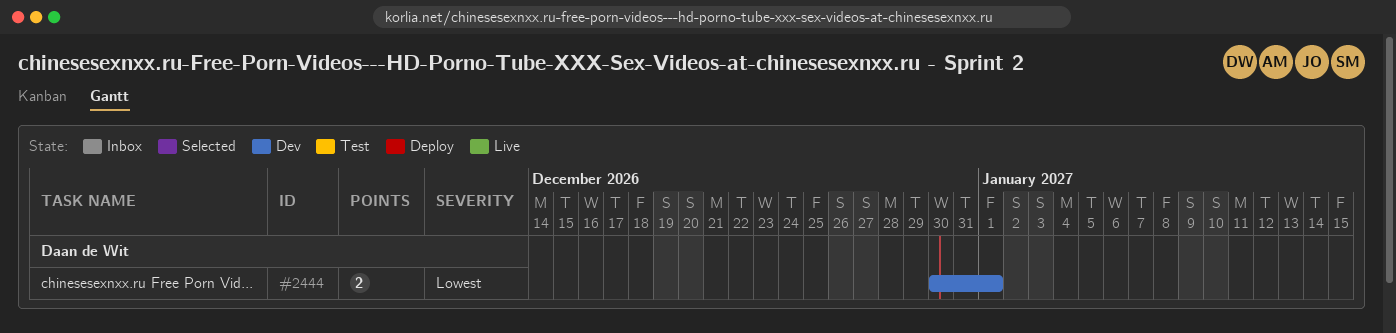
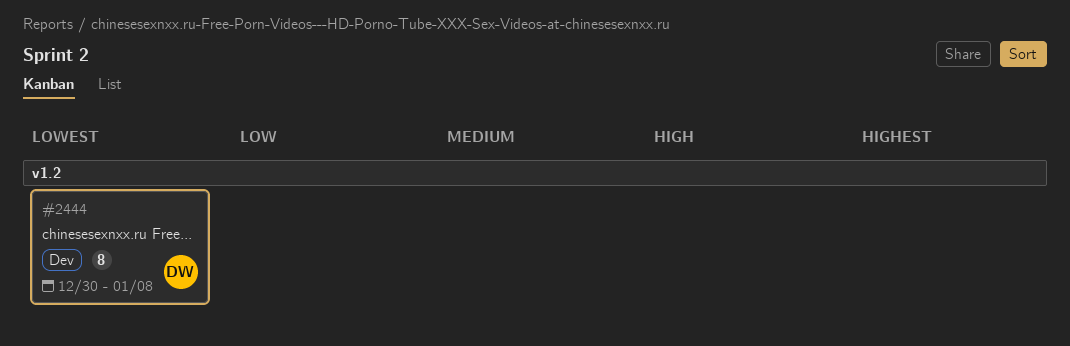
#2444, estimate: 2 -> 8
#2444, due: Jan 1 -> Jan 8

